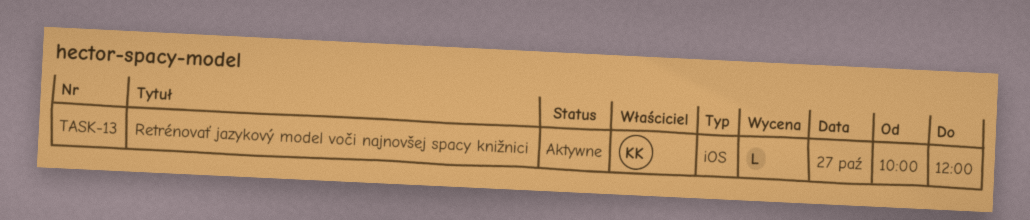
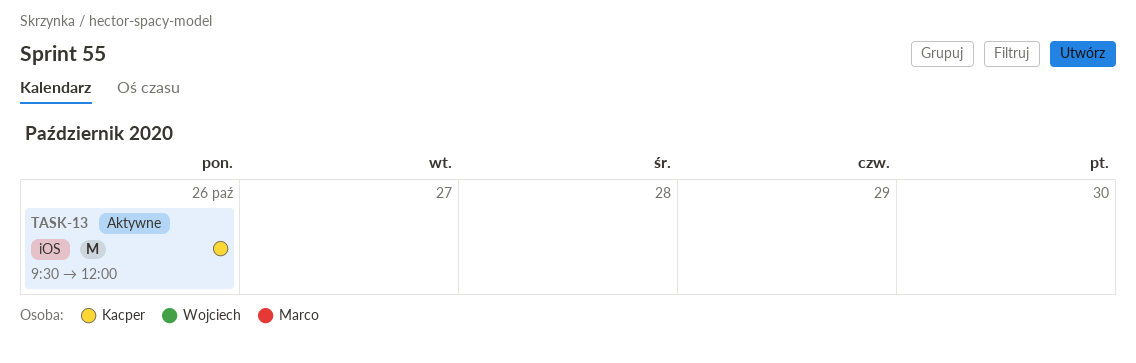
TASK-13, estimate: L -> M
TASK-13, day: Oct 27 -> Oct 26
TASK-13, begins: 10:00 -> 09:30

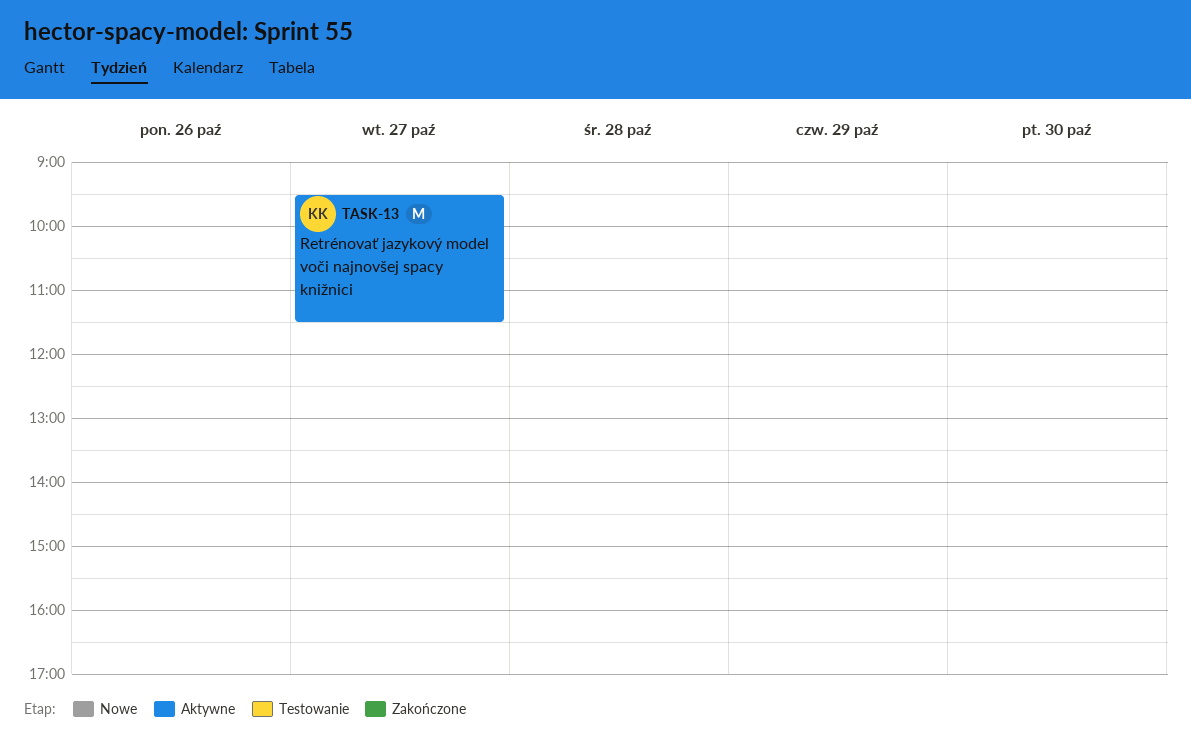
TASK-13, day: Oct 26 -> Oct 27
TASK-13, ends: 12:00 -> 11:30

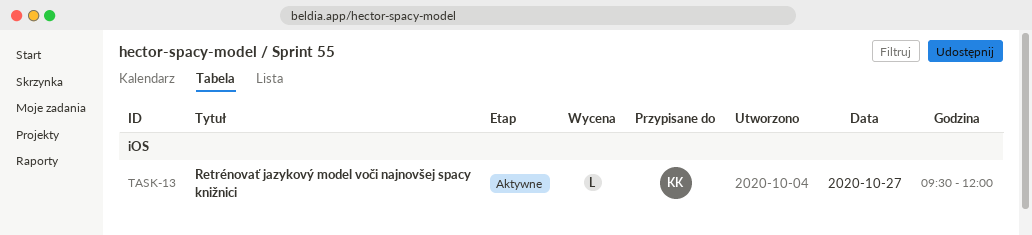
TASK-13, estimate: M -> L
TASK-13, ends: 11:30 -> 12:00

